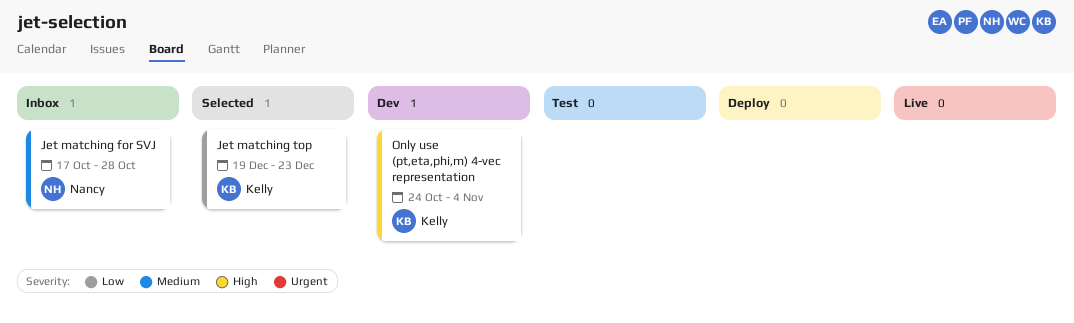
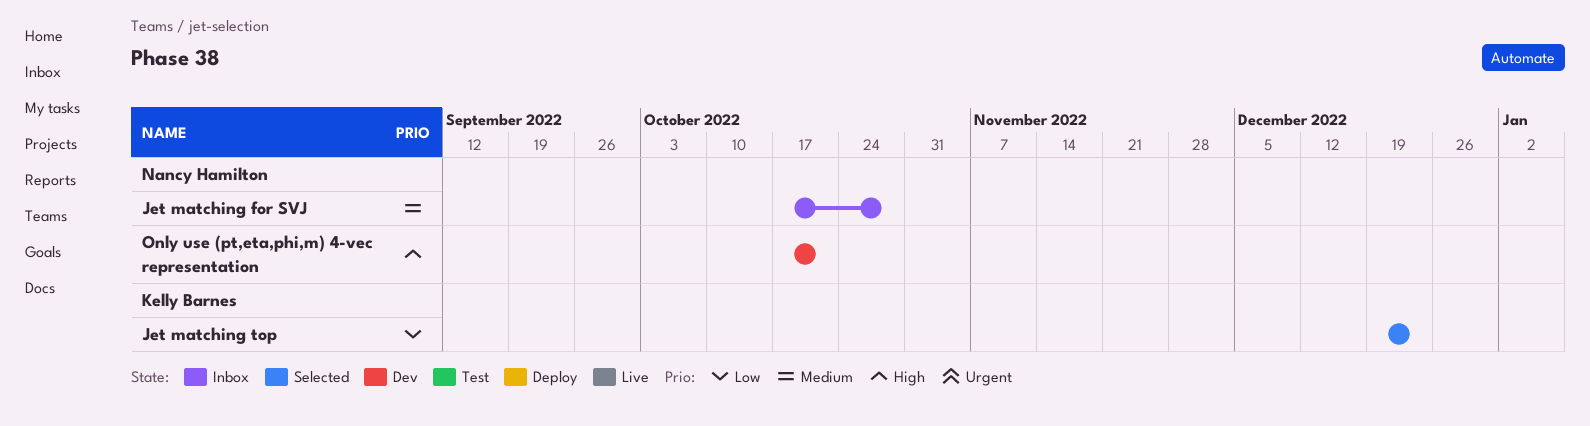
Only use (pt,eta,phi,m) 4-vec representation, owner: Kelly Barnes -> Nancy Hamilton
Only use (pt,eta,phi,m) 4-vec representation, start: Oct 24 -> Oct 17
Only use (pt,eta,phi,m) 4-vec representation, due: Nov 4 -> Oct 21

